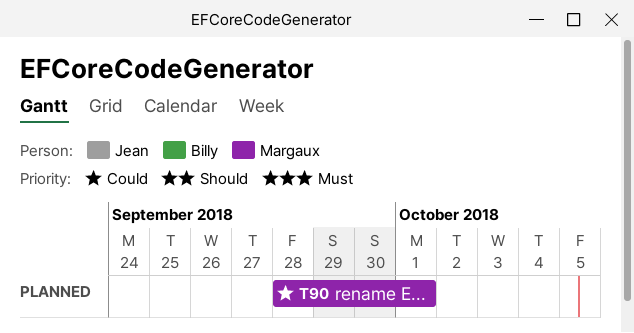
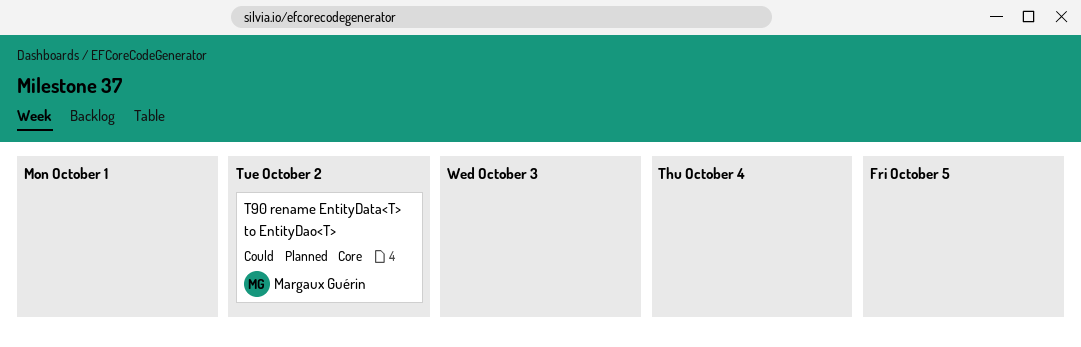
T90, due: Oct 1 -> Oct 2

